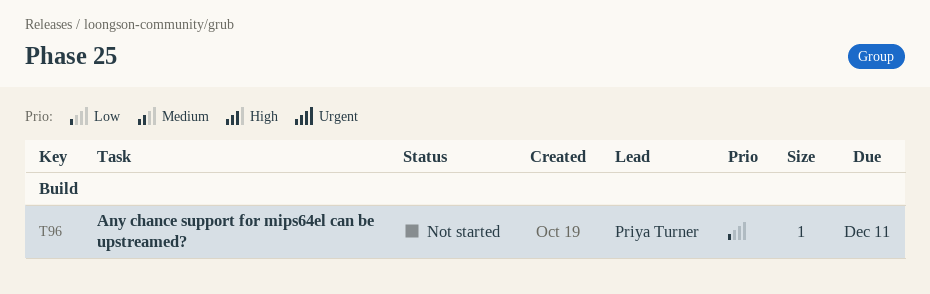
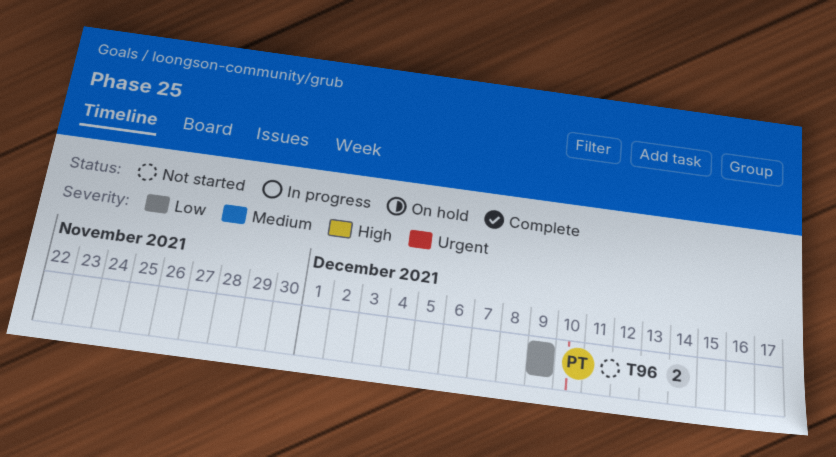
T96, estimate: 1 -> 2
T96, due: Dec 11 -> Dec 9

